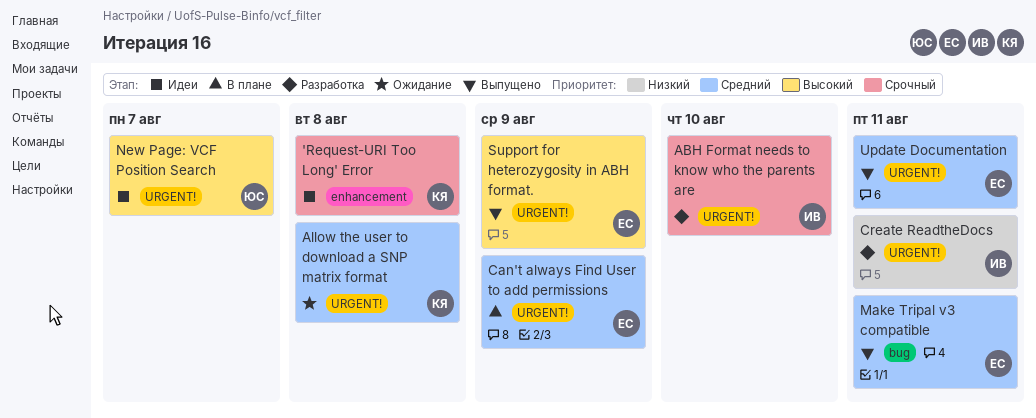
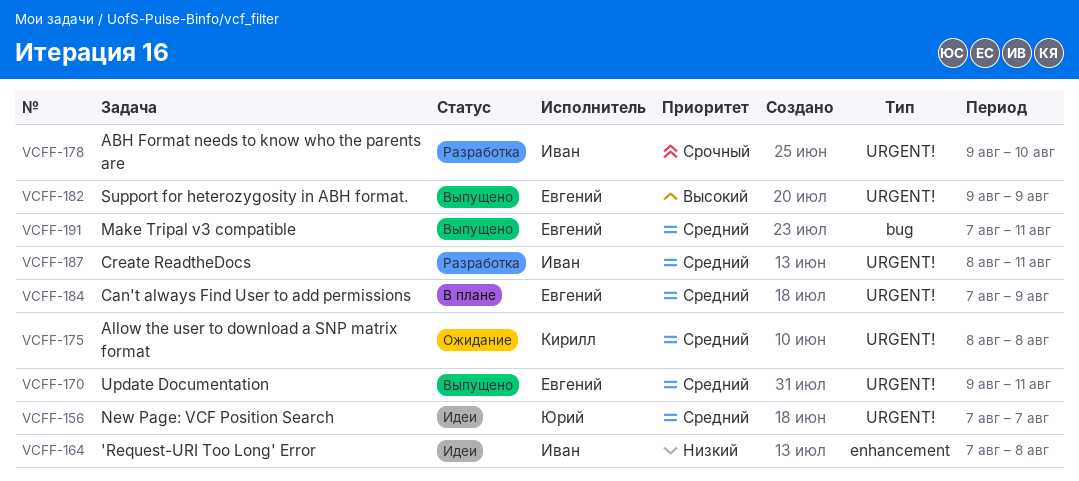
'Request-URI Too Long' Error, owner: Кирилл -> Иван
'Request-URI Too Long' Error, priority: Срочный -> Низкий
Create ReadtheDocs, priority: Низкий -> Средний
New Page: VCF Position Search, priority: Высокий -> Средний

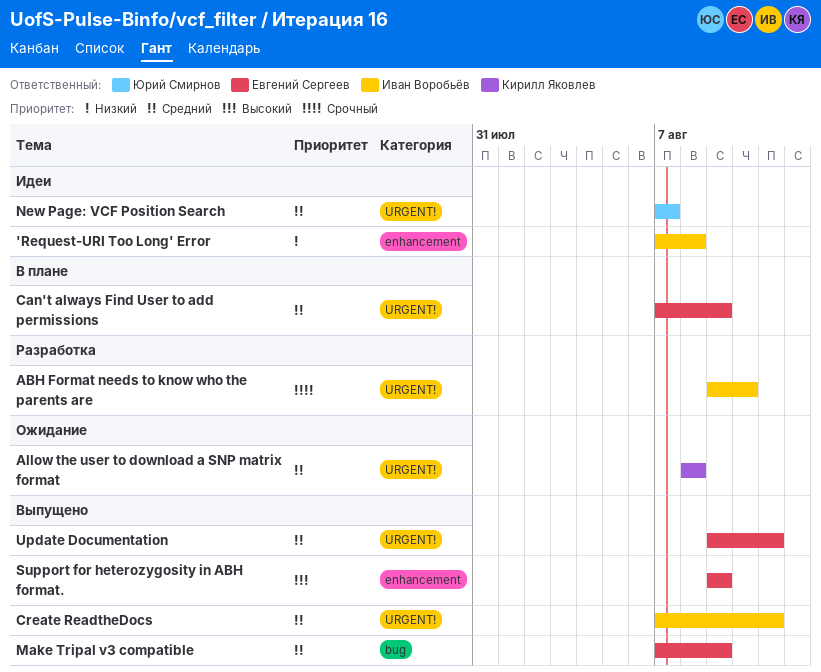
Create ReadtheDocs, status: Разработка -> Выпущено
Create ReadtheDocs, start: Aug 8 -> Aug 7
Make Tripal v3 compatible, due: Aug 11 -> Aug 9
Support for heterozygosity in ABH format., label: URGENT! -> enhancement

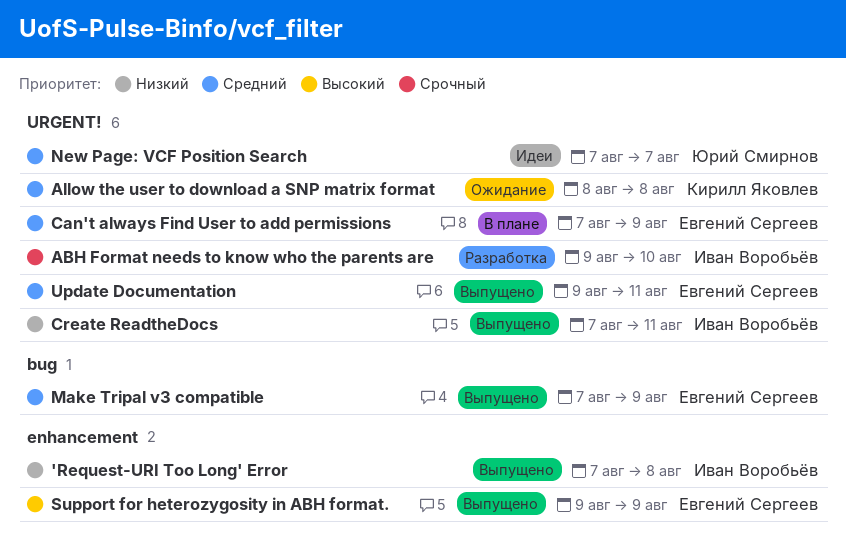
'Request-URI Too Long' Error, status: Идеи -> Выпущено
Create ReadtheDocs, priority: Средний -> Низкий

